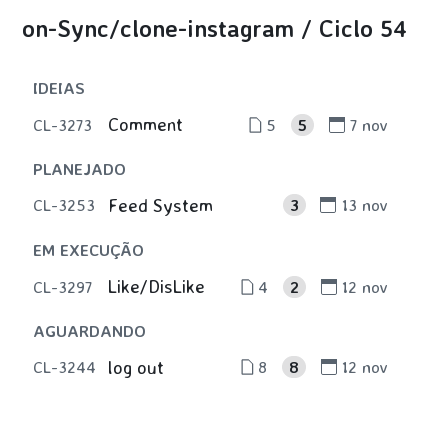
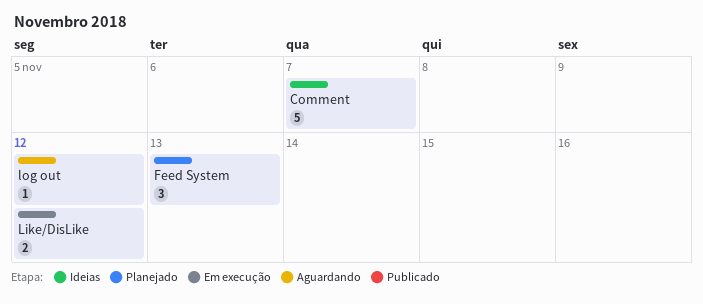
log out, estimate: 8 -> 1

